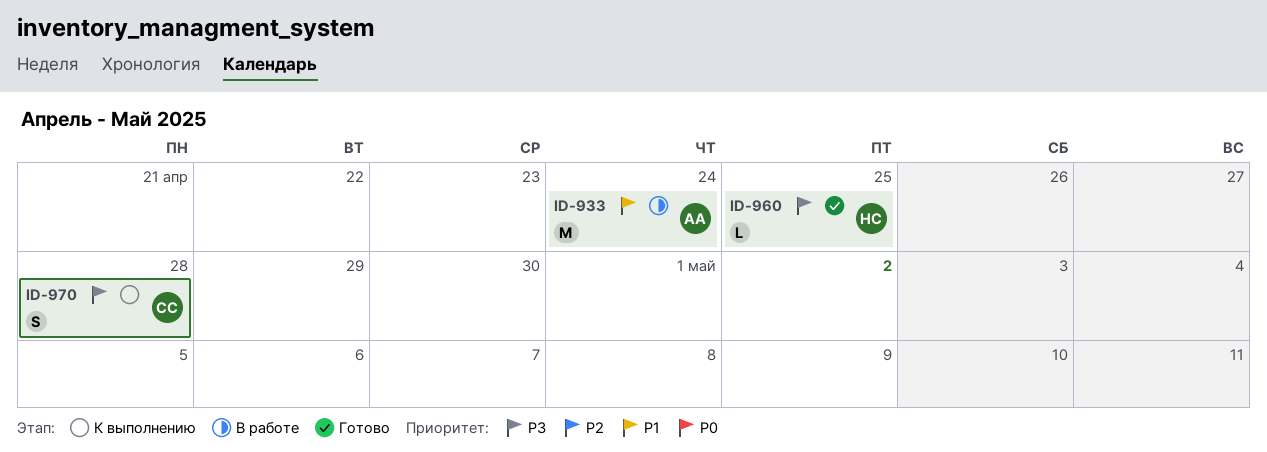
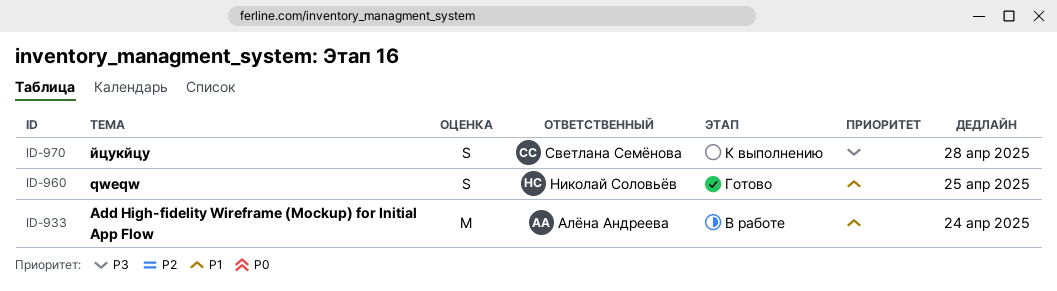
ID-960, priority: P3 -> P1
ID-960, estimate: L -> S

